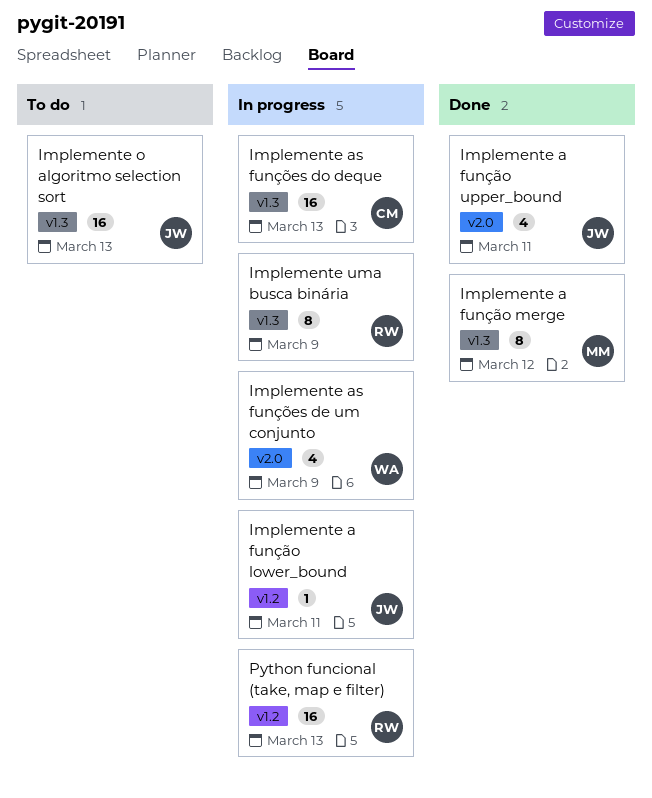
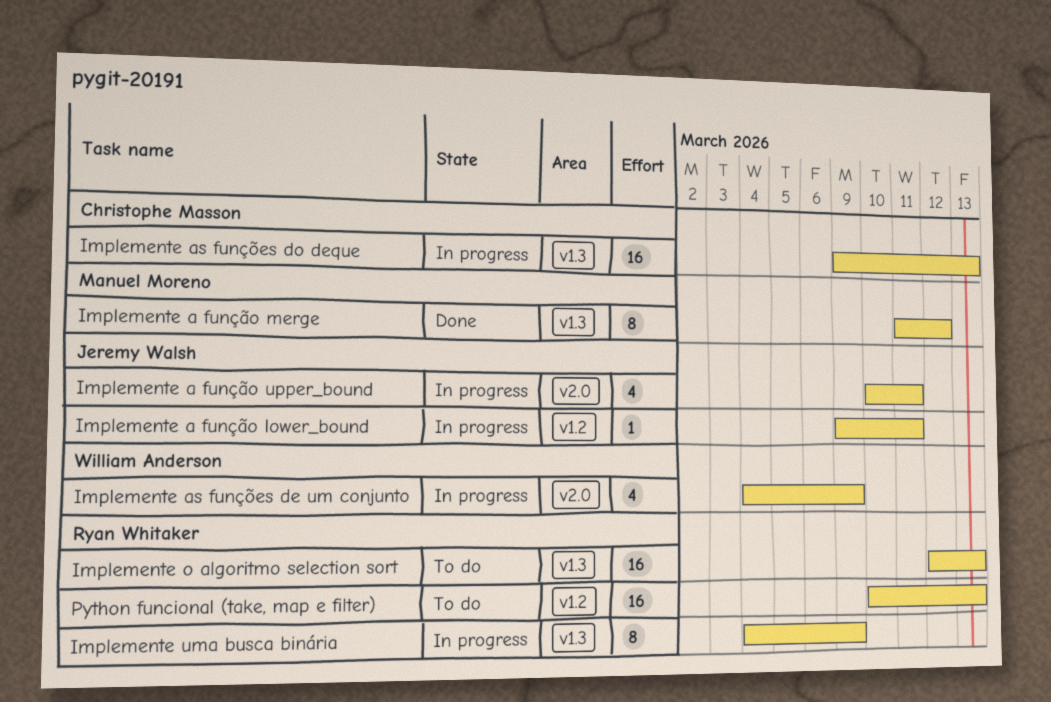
Implemente a função upper_bound, status: Done -> In progress
Implemente o algoritmo selection sort, owner: Jeremy Walsh -> Ryan Whitaker
Python funcional (take, map e filter), status: In progress -> To do

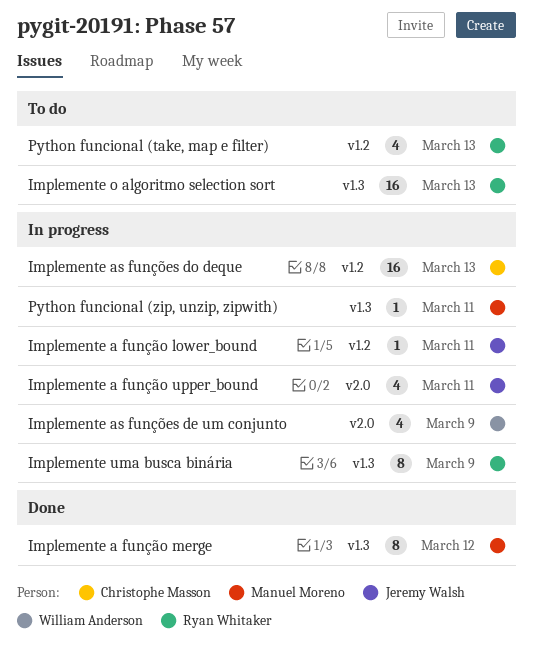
Implemente as funções do deque, label: v1.3 -> v1.2
Python funcional (take, map e filter), estimate: 16 -> 4
Python funcional (zip, unzip, zipwith): none -> present

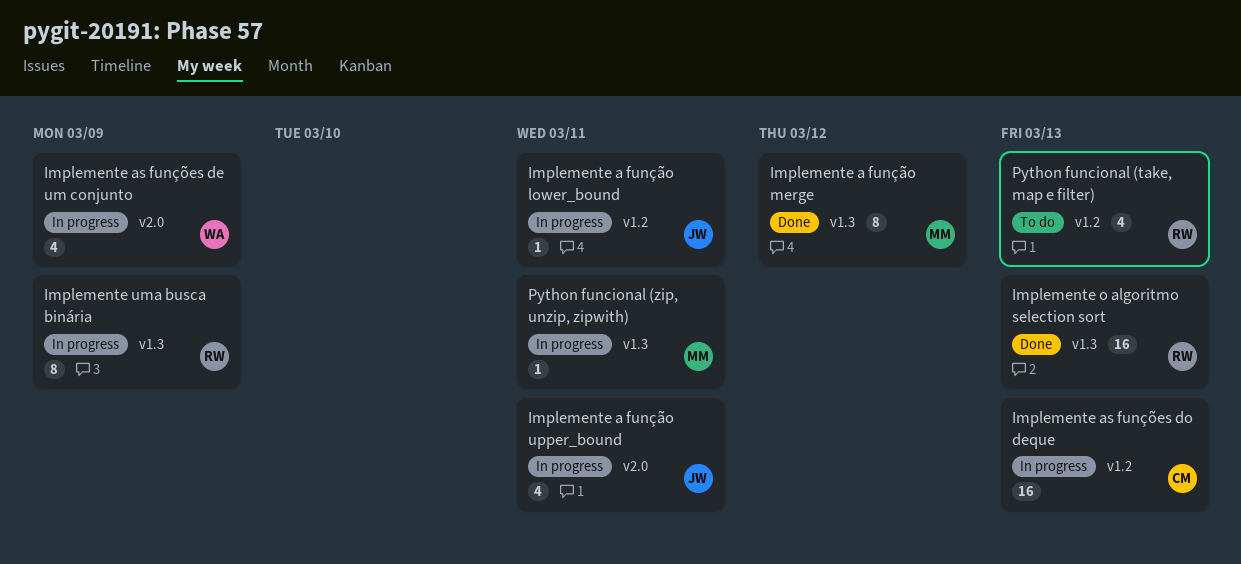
Implemente o algoritmo selection sort, status: To do -> Done

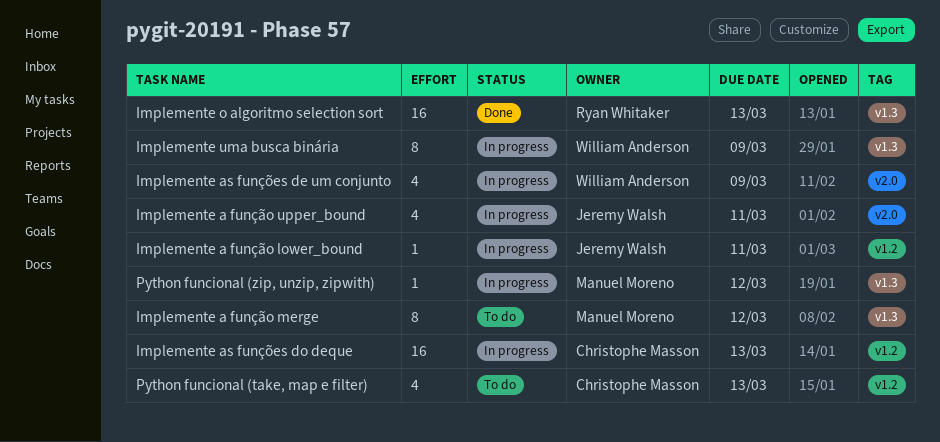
Implemente a função merge, status: Done -> To do
Implemente uma busca binária, owner: Ryan Whitaker -> William Anderson
Python funcional (take, map e filter), owner: Ryan Whitaker -> Christophe Masson
Python funcional (zip, unzip, zipwith), due: Mar 11 -> Mar 12

